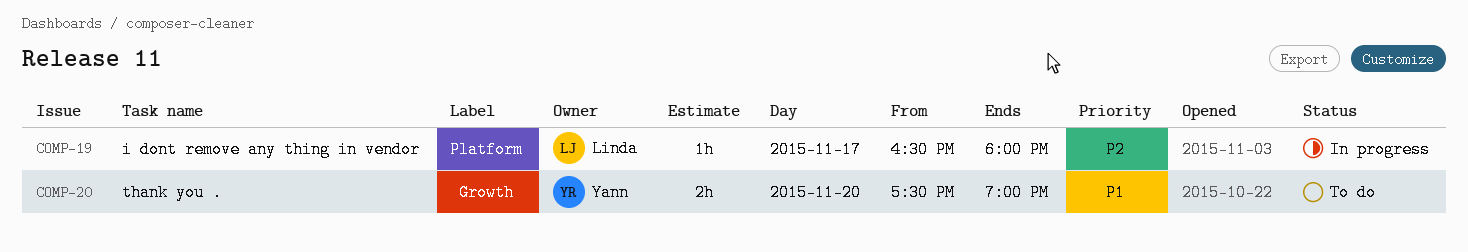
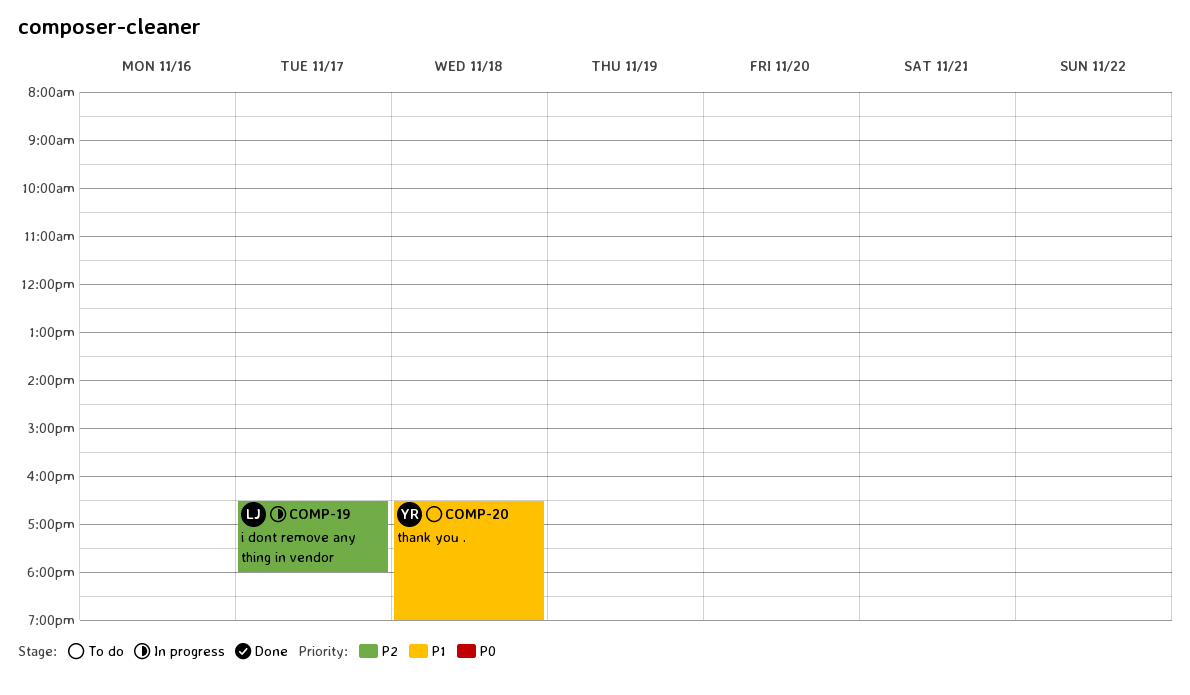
COMP-20, day: Nov 20 -> Nov 18
COMP-20, begins: 17:30 -> 16:30

